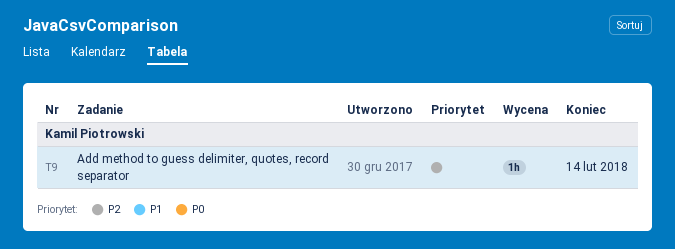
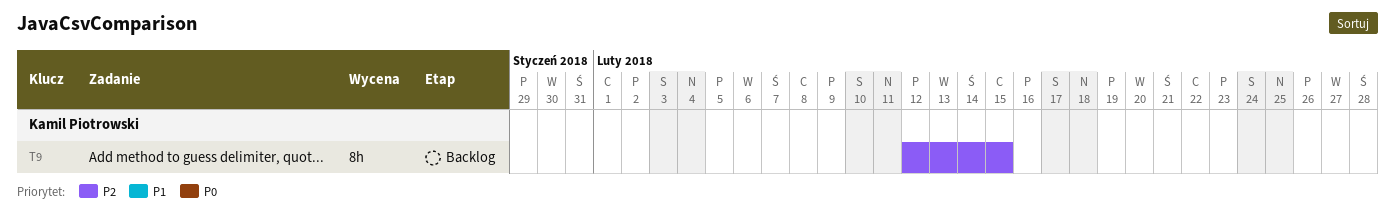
T9, estimate: 1h -> 8h
T9, due: Feb 14 -> Feb 15

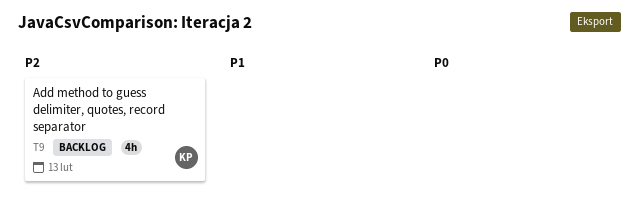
T9, estimate: 8h -> 4h
T9, due: Feb 15 -> Feb 13

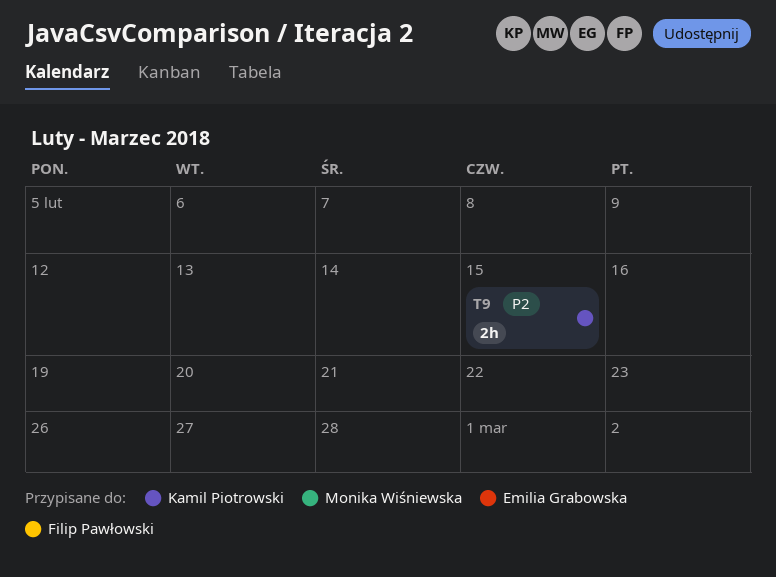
T9, estimate: 4h -> 2h
T9, due: Feb 13 -> Feb 15

